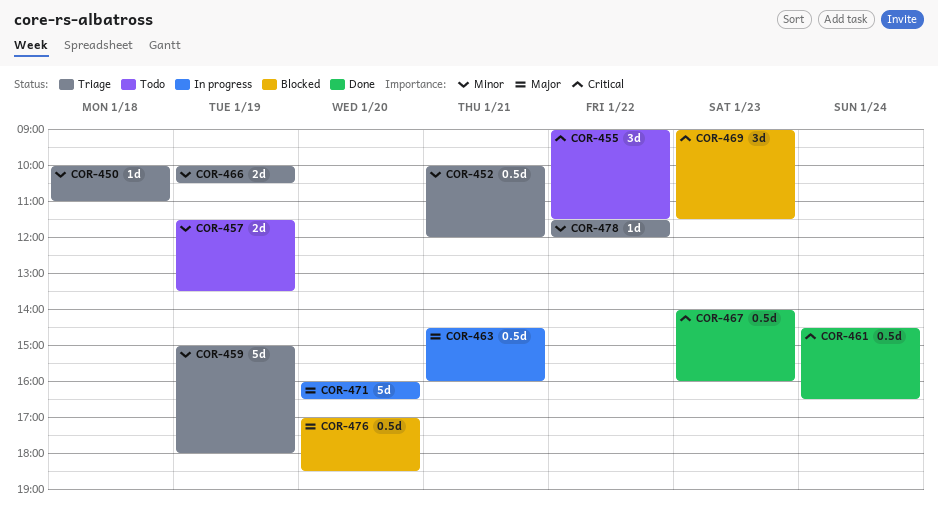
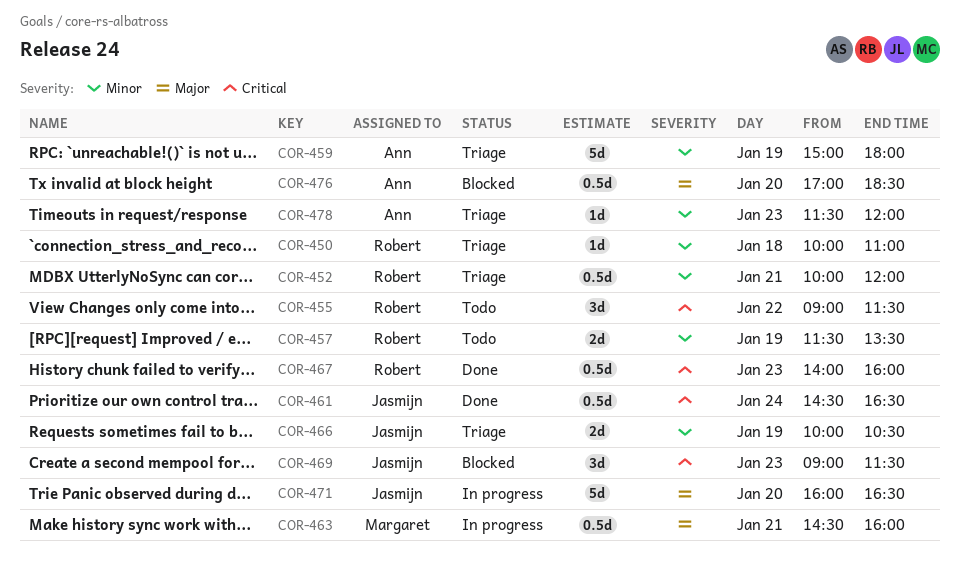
COR-478, day: Jan 22 -> Jan 23

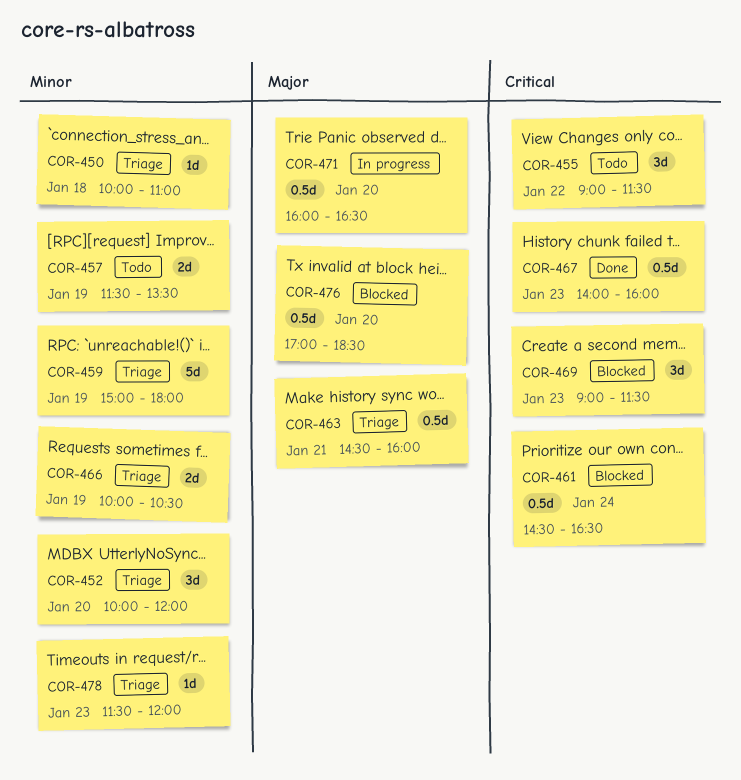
COR-452, estimate: 0.5d -> 3d
COR-452, day: Jan 21 -> Jan 20
COR-461, status: Done -> Blocked
COR-463, status: In progress -> Triage
COR-471, estimate: 5d -> 0.5d

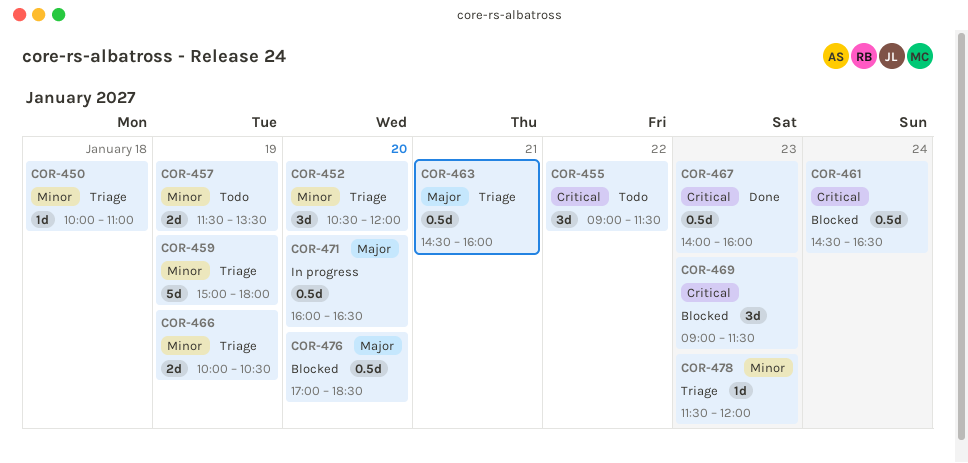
COR-452, begins: 10:00 -> 10:30

